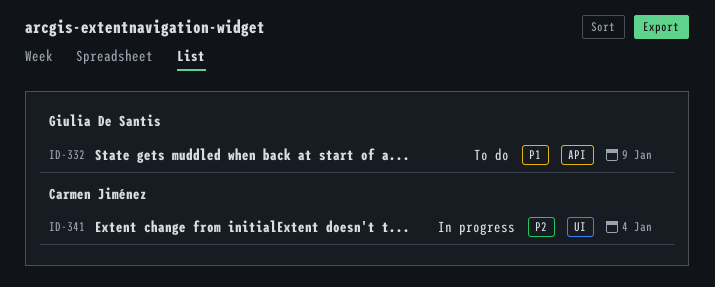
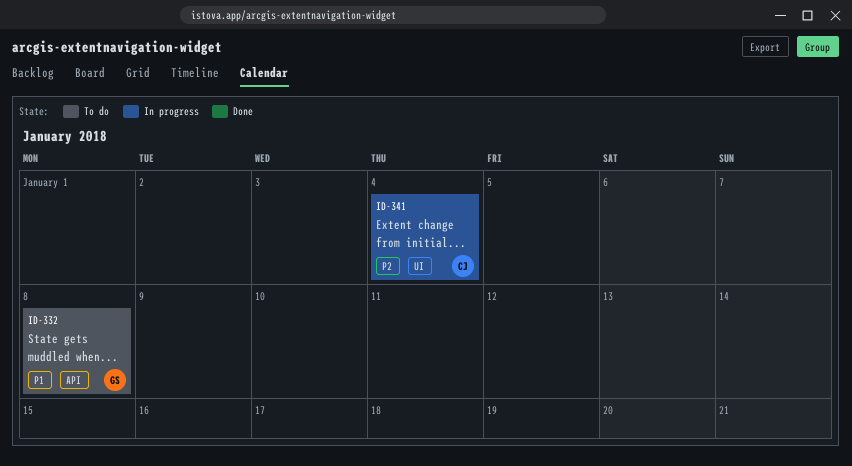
ID-332, due: Jan 9 -> Jan 8

